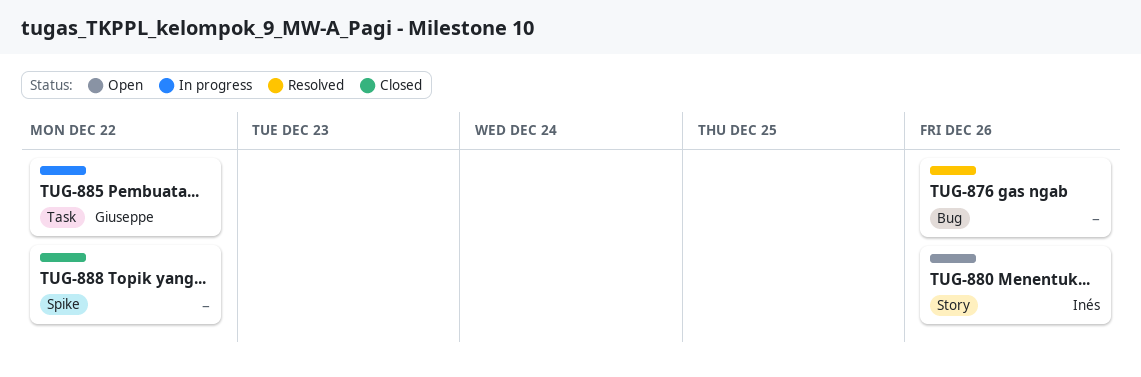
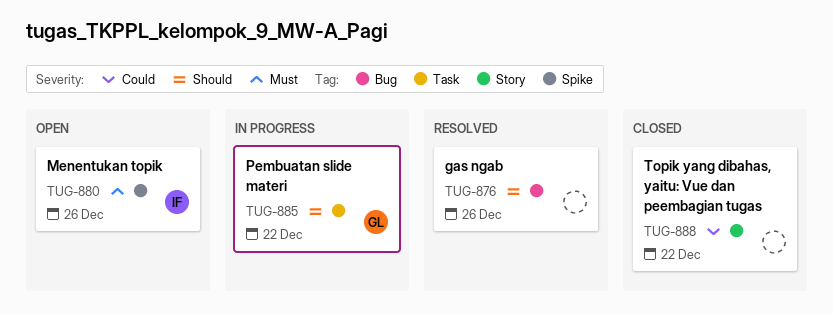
TUG-880, label: Story -> Spike
TUG-888, label: Spike -> Story

